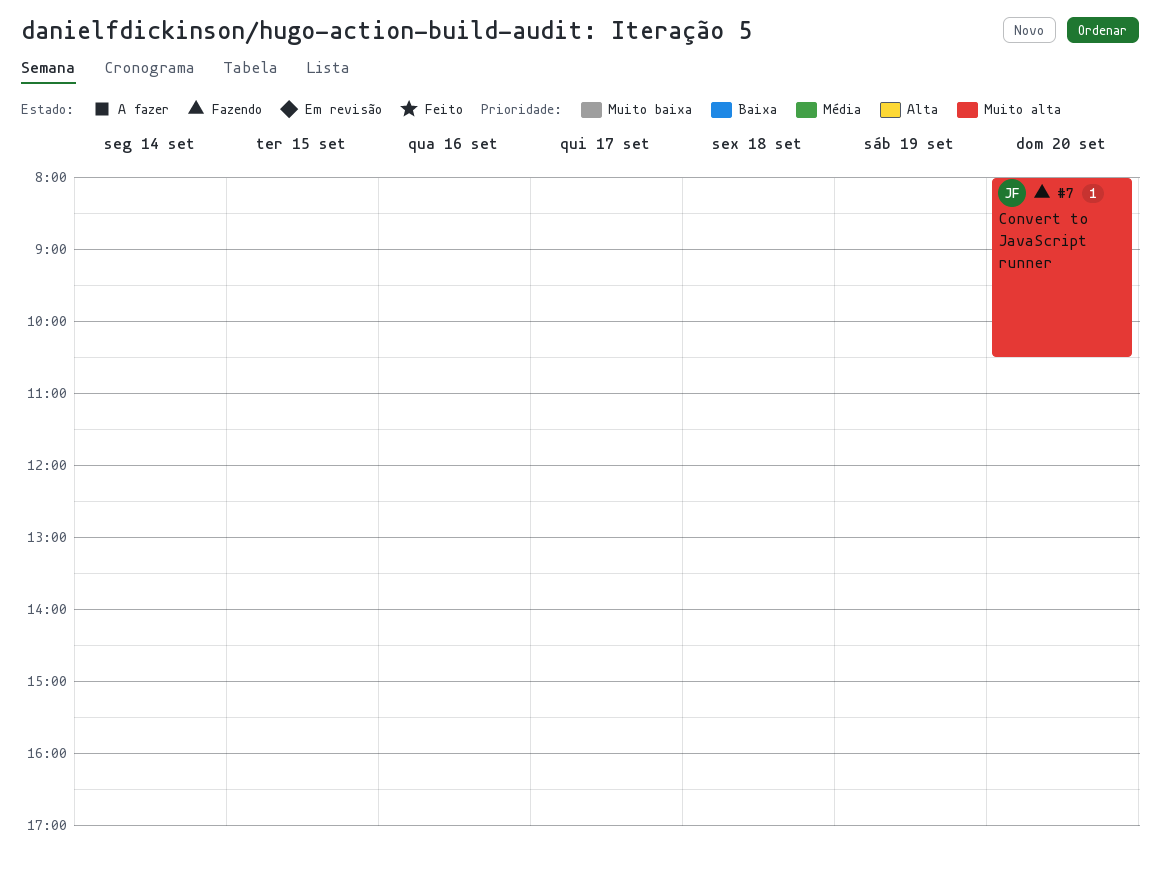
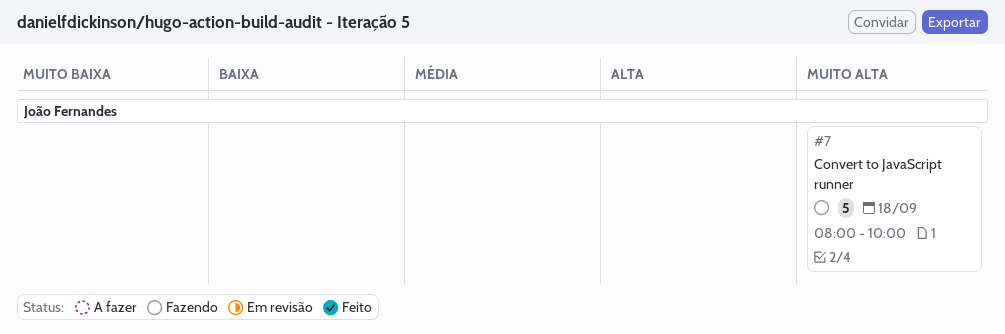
#7, estimate: 1 -> 5
#7, day: Sep 20 -> Sep 18
#7, ends: 10:30 -> 10:00

